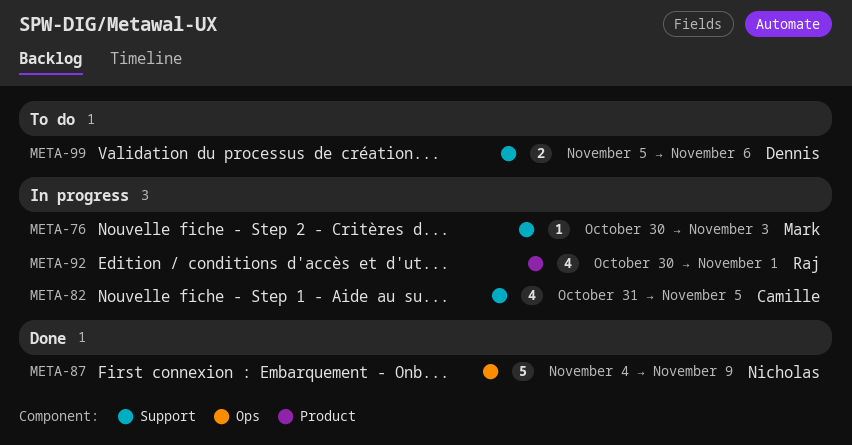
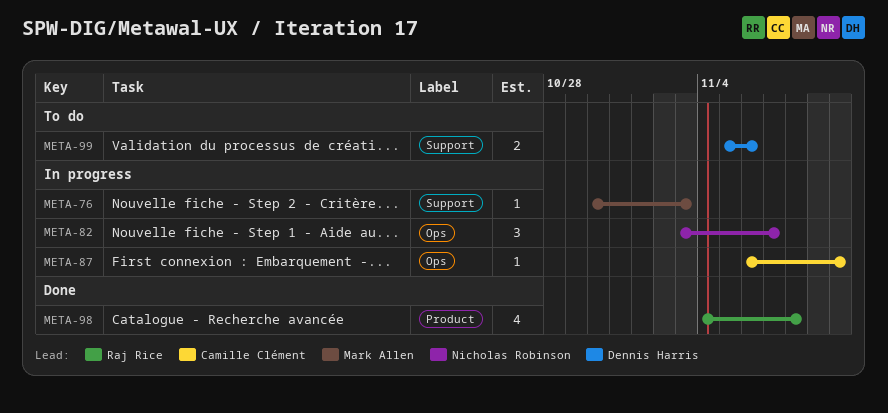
META-82, owner: Camille Clément -> Nicholas Robinson
META-82, label: Support -> Ops
META-82, estimate: 4 -> 3
META-82, start: Oct 31 -> Nov 3
META-82, due: Nov 5 -> Nov 7
META-87, status: Done -> In progress
META-87, owner: Nicholas Robinson -> Camille Clément
META-87, estimate: 5 -> 1
META-87, start: Nov 4 -> Nov 6
META-87, due: Nov 9 -> Nov 10
META-92: present -> none
META-98: none -> present

